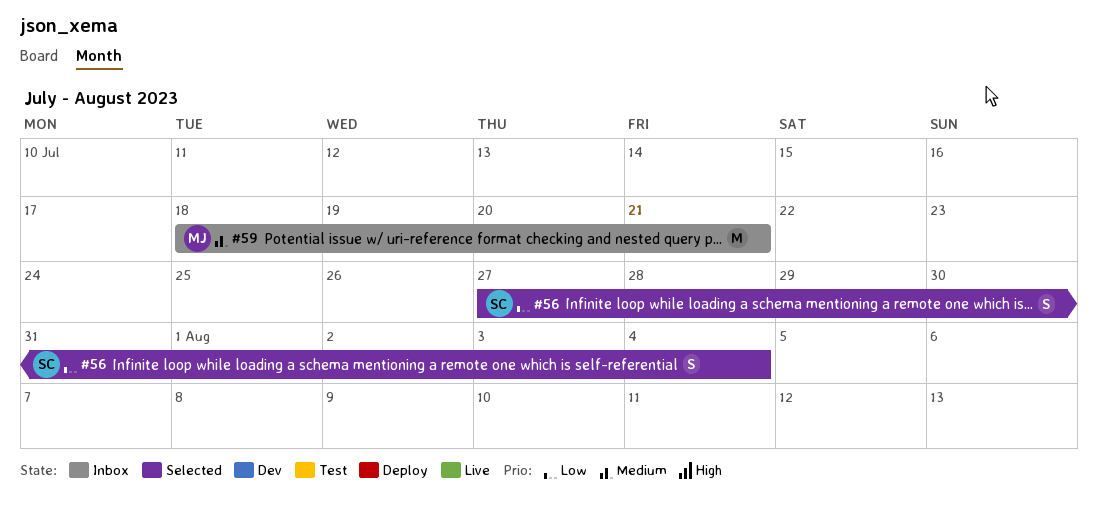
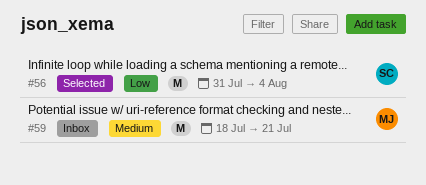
#56, estimate: S -> M
#56, start: Jul 27 -> Jul 31

